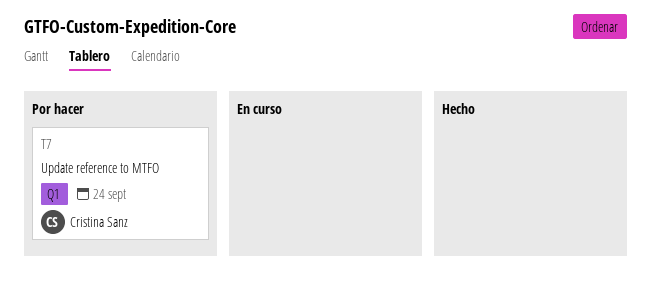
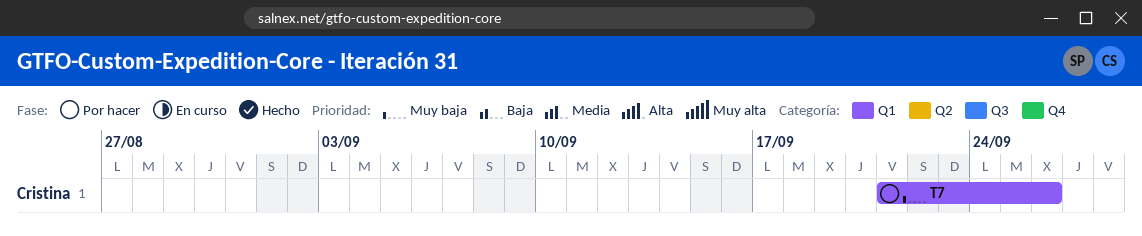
T7, due: Sep 24 -> Sep 26

